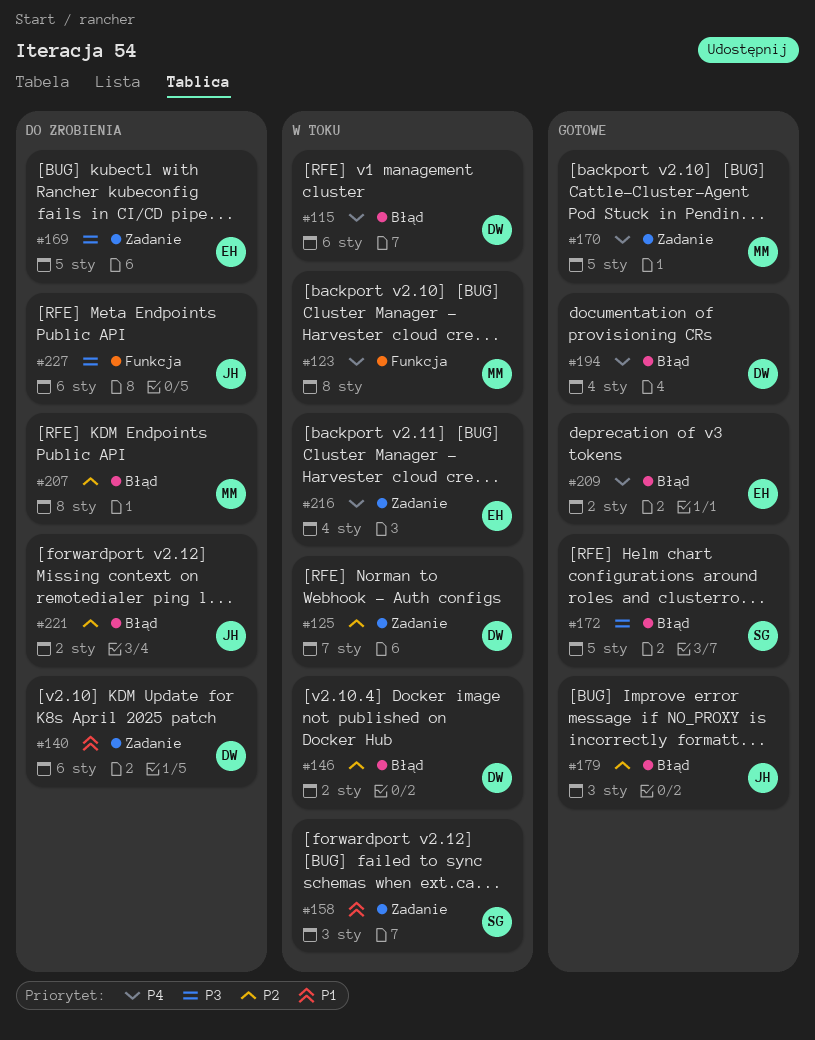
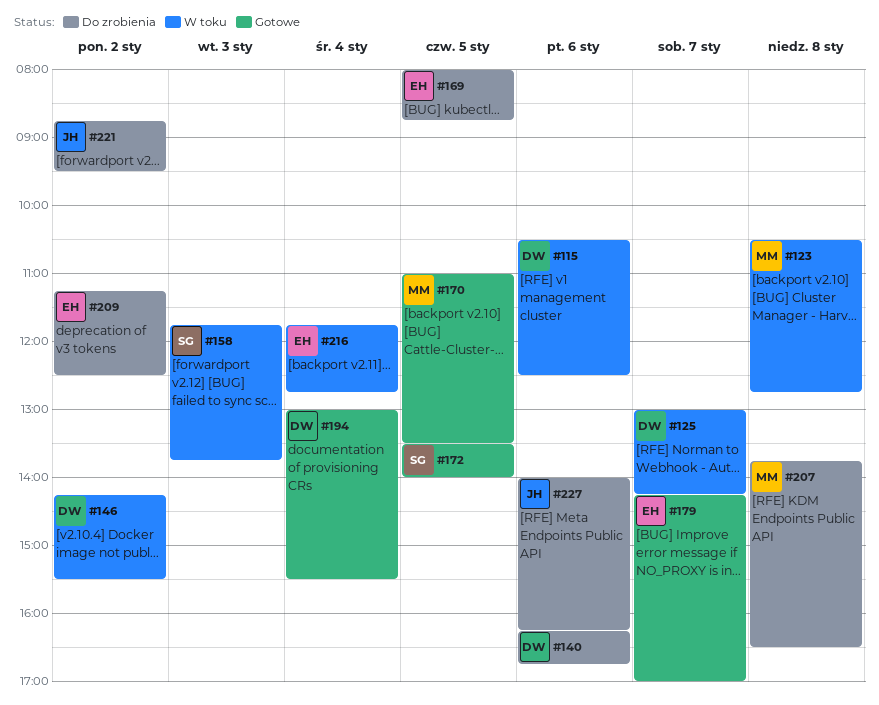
#179, owner: JH -> EH
#179, day: Jan 3 -> Jan 7
#209, status: Gotowe -> Do zrobienia

